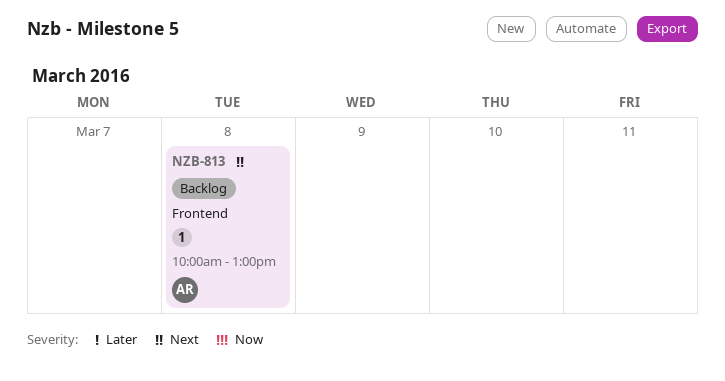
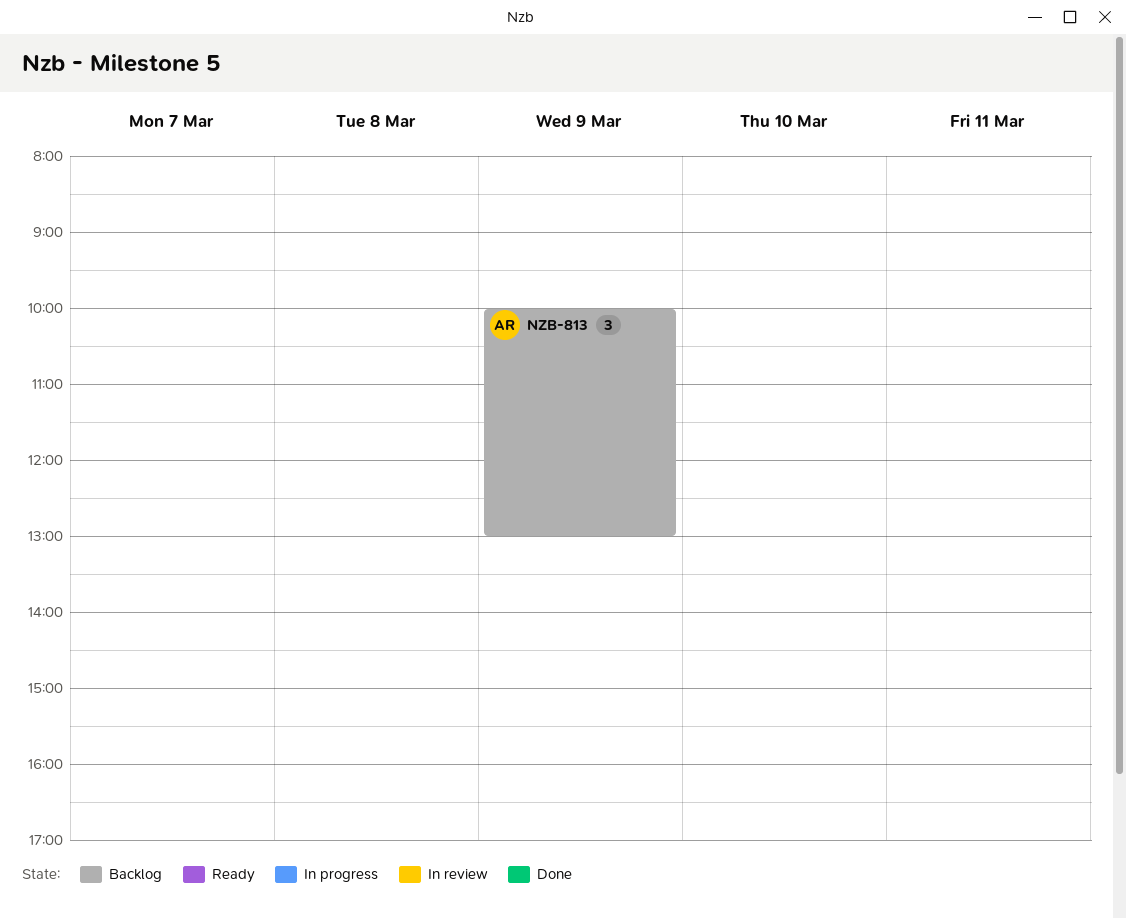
NZB-813, estimate: 1 -> 3
NZB-813, day: Mar 8 -> Mar 9

